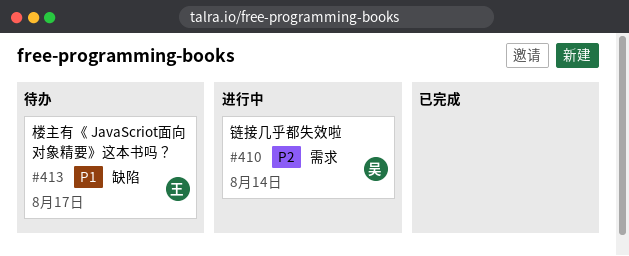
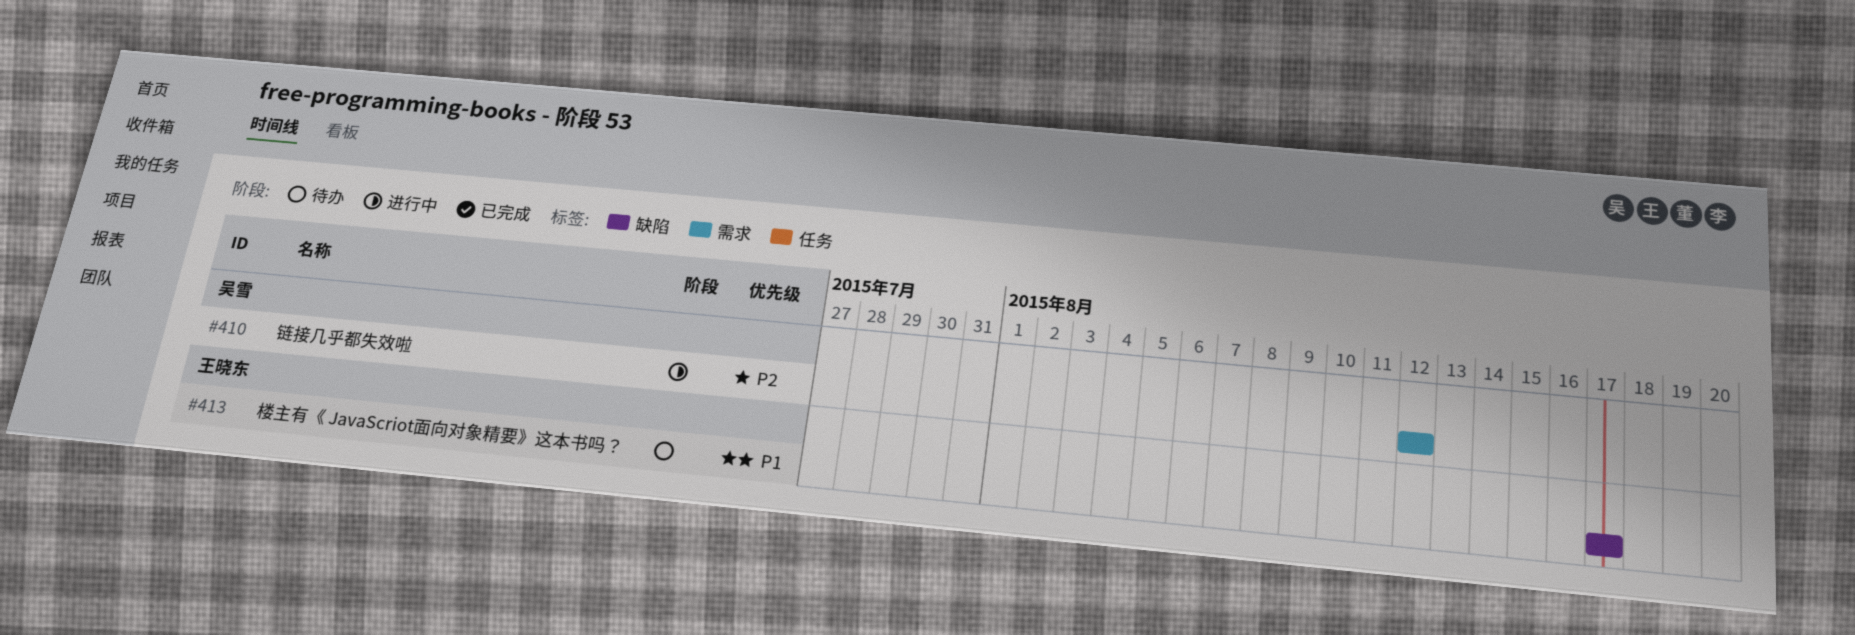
#410, due: Aug 14 -> Aug 12

